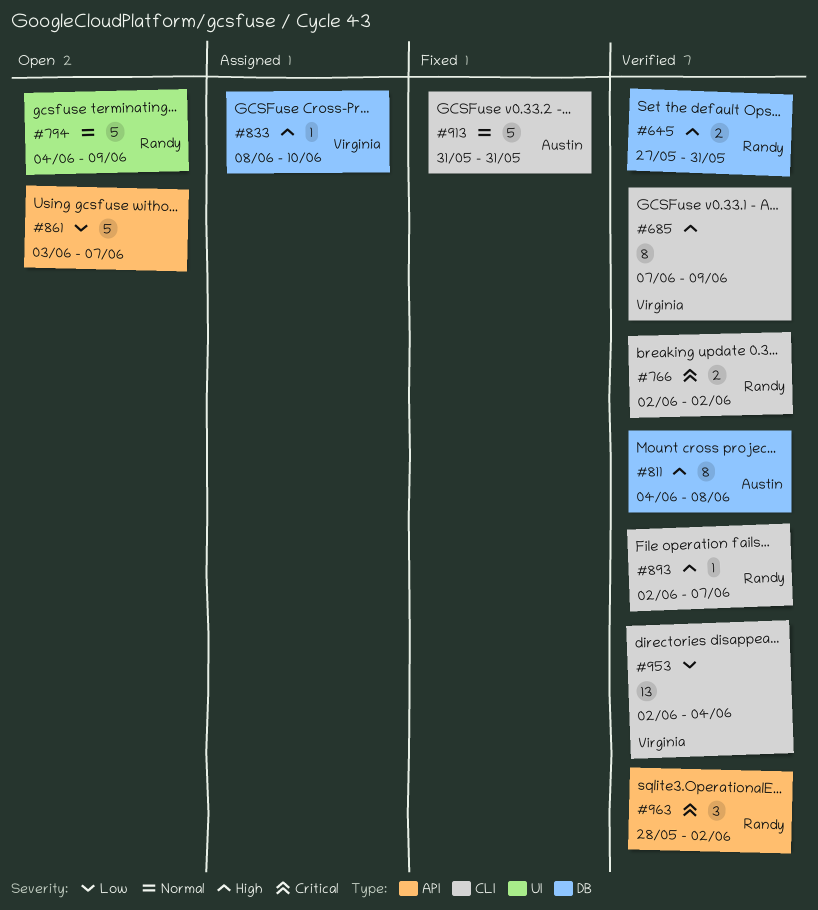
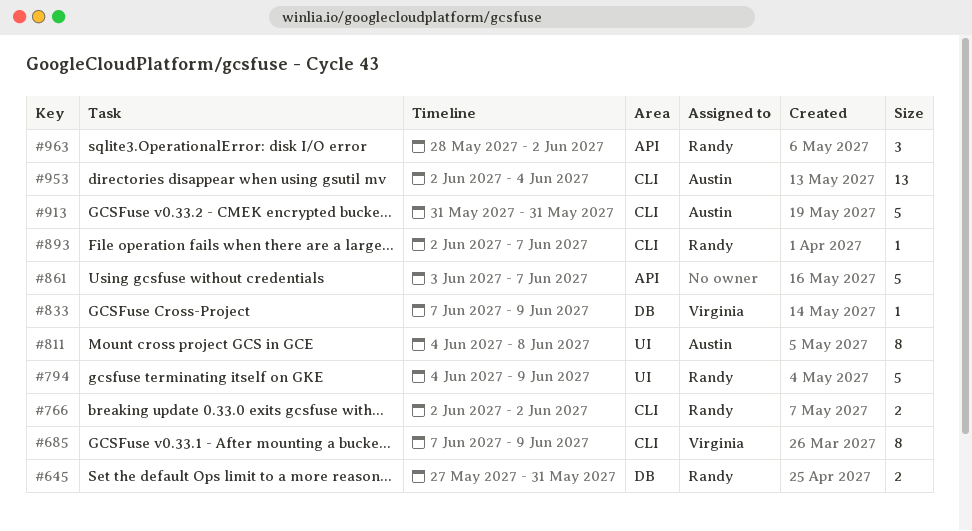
#811, label: DB -> UI
#833, start: Jun 8 -> Jun 7
#833, due: Jun 10 -> Jun 9
#953, owner: Virginia -> Austin

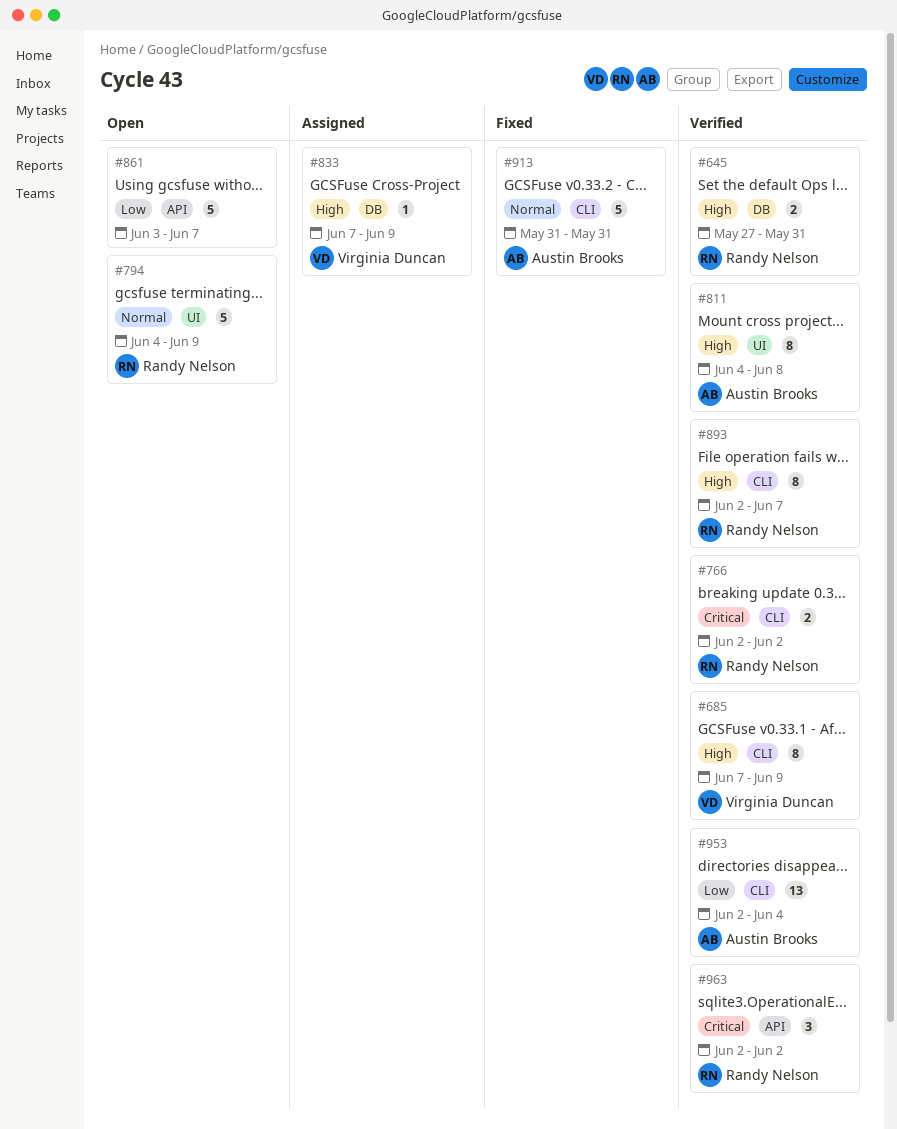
#893, estimate: 1 -> 8
#963, start: May 28 -> Jun 2

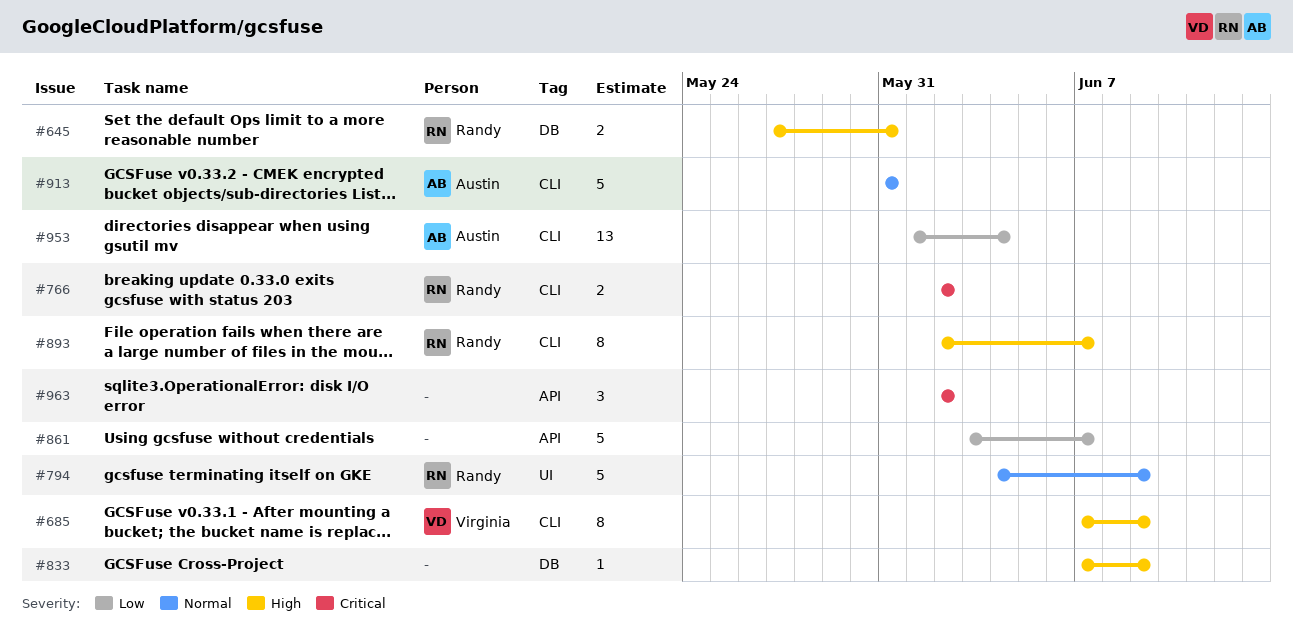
#811: present -> none
#833, owner: Virginia Duncan -> none
#953, start: Jun 2 -> Jun 1
#963, owner: Randy Nelson -> none

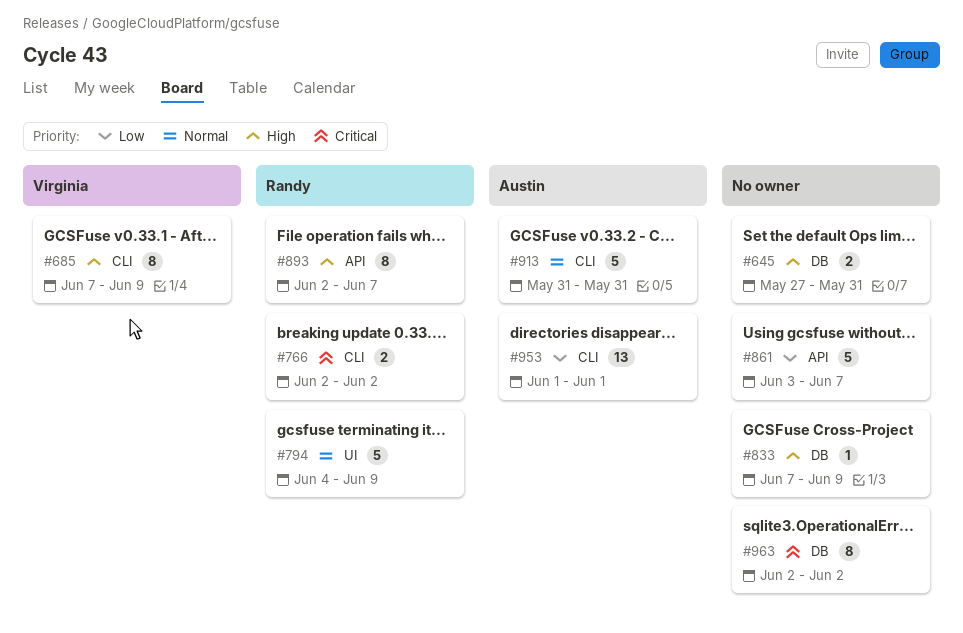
#645, owner: Randy -> none
#893, label: CLI -> API
#953, due: Jun 4 -> Jun 1
#963, label: API -> DB
#963, estimate: 3 -> 8

